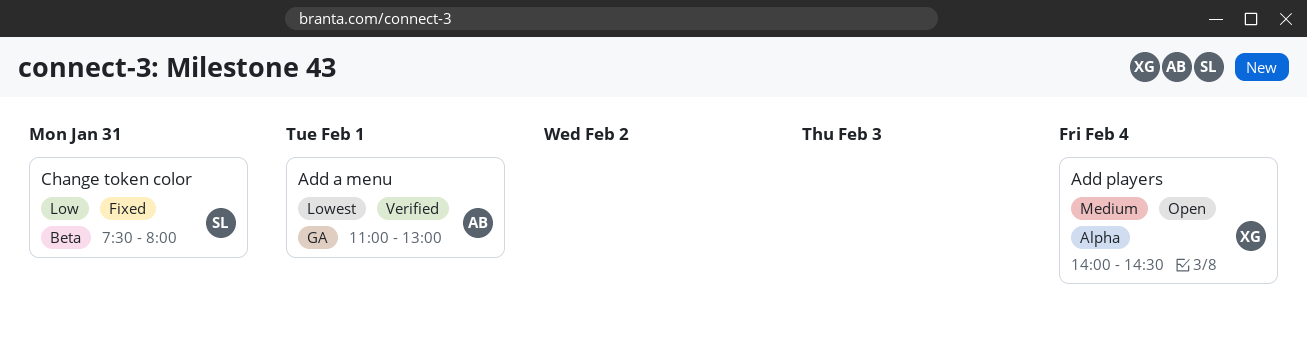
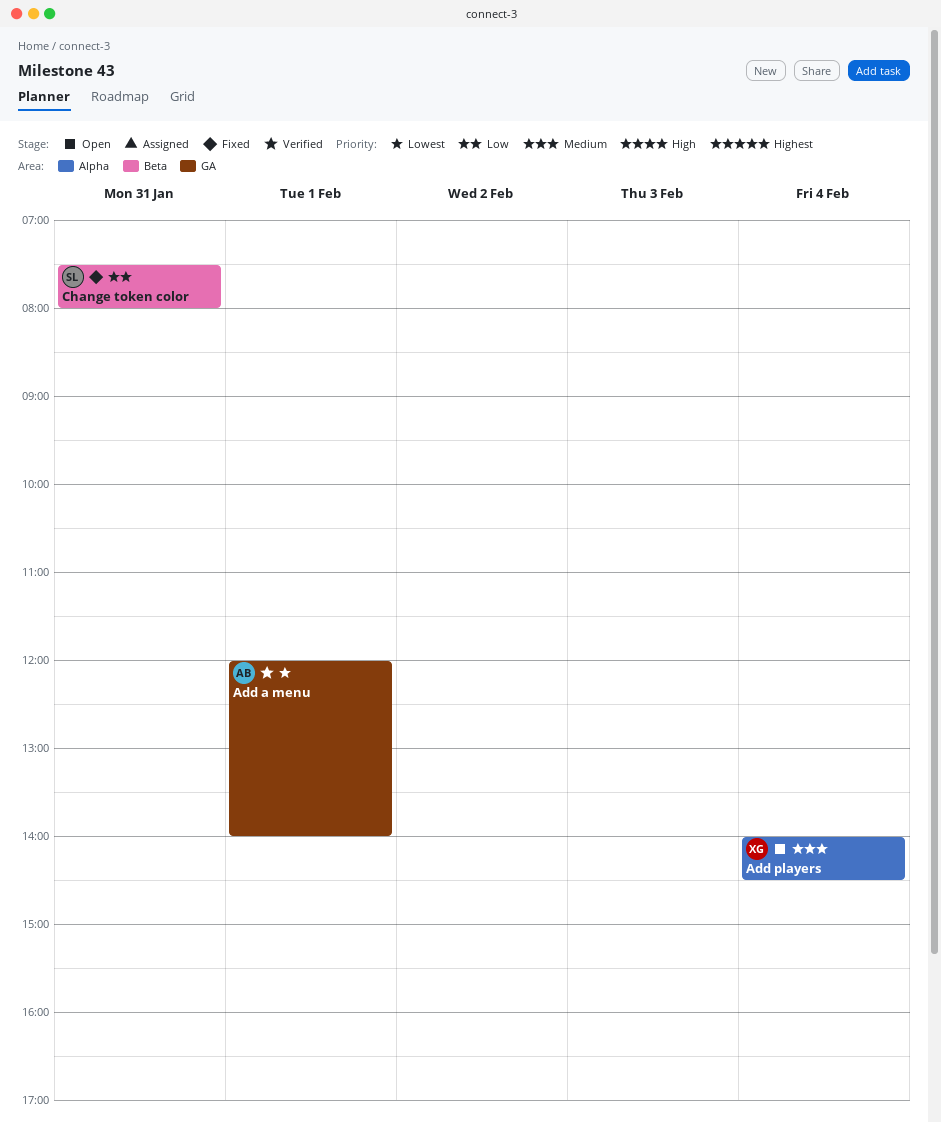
Add a menu, begins: 11:00 -> 12:00
Add a menu, ends: 13:00 -> 14:00

